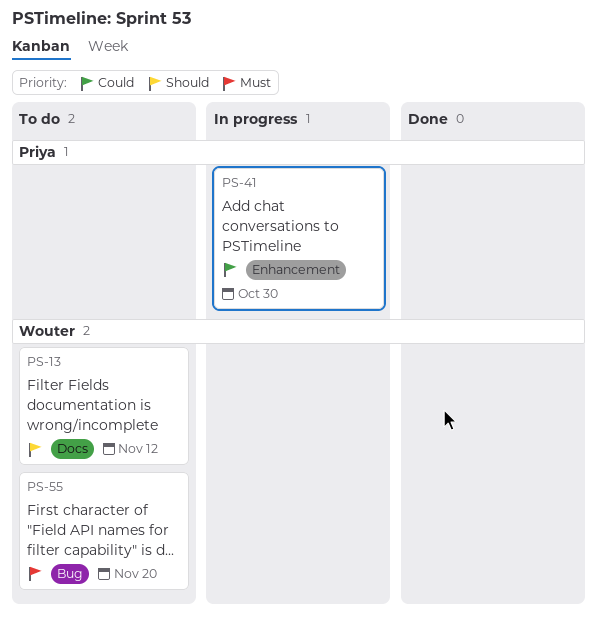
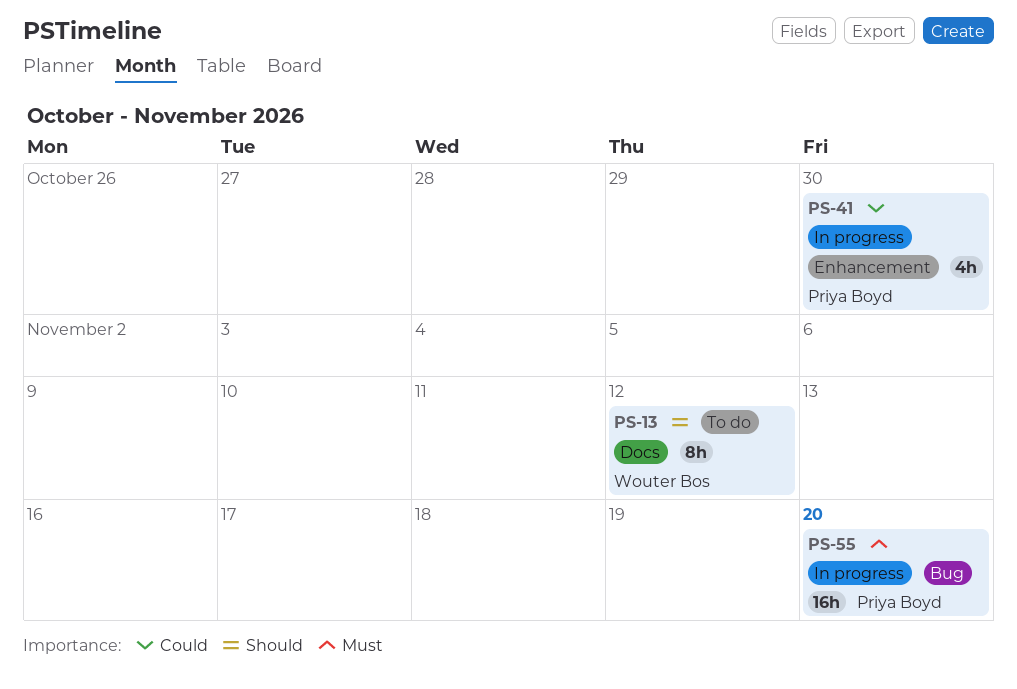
PS-55, status: To do -> In progress
PS-55, owner: Wouter Bos -> Priya Boyd

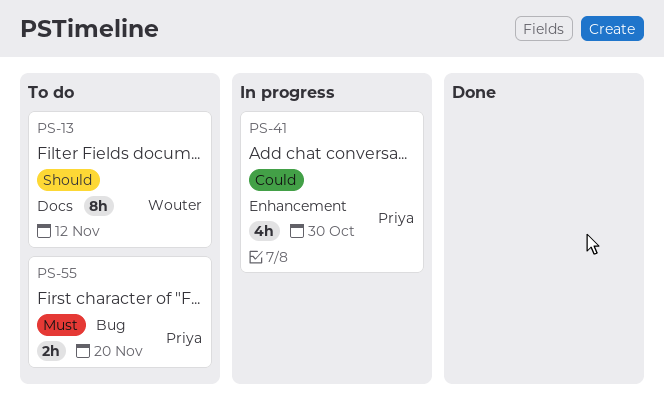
PS-55, status: In progress -> To do
PS-55, estimate: 16h -> 2h

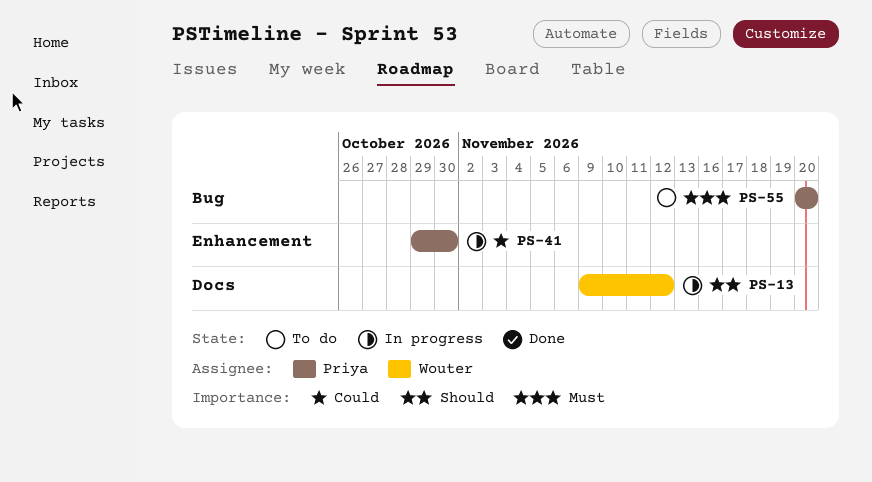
PS-13, status: To do -> In progress

